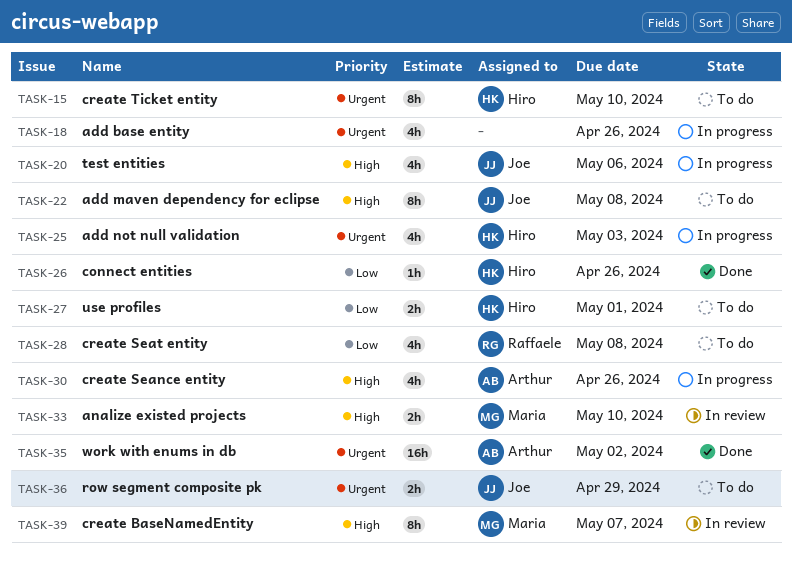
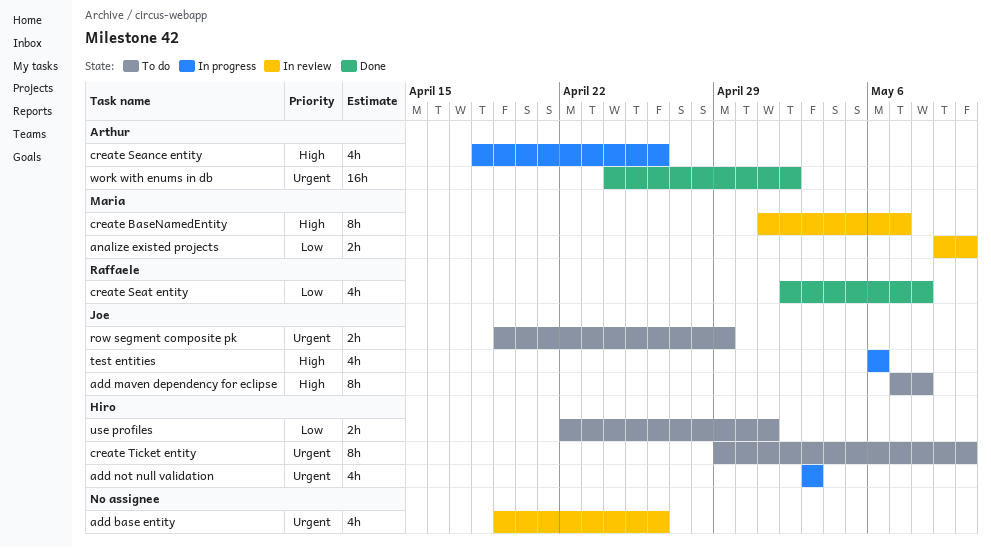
add base entity, status: In progress -> In review
analize existed projects, priority: High -> Low
connect entities: present -> none
create Seat entity, status: To do -> Done

